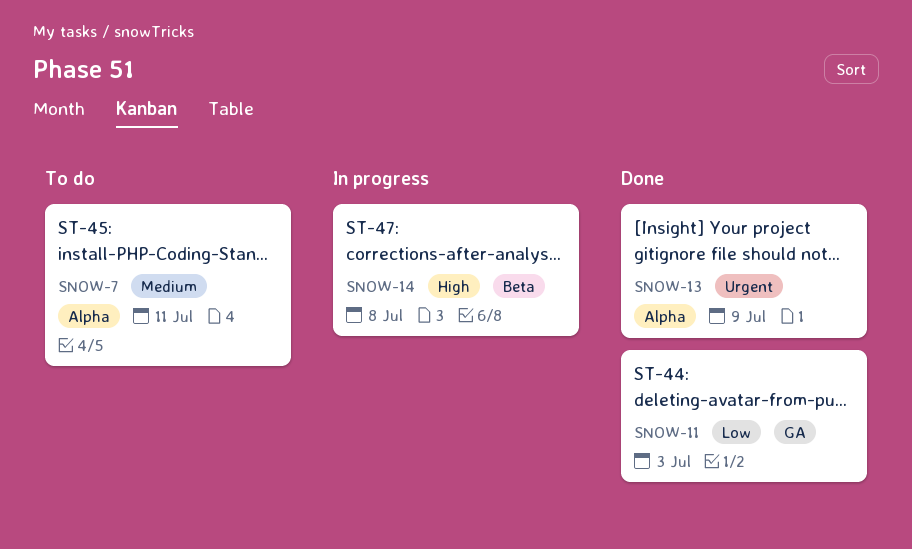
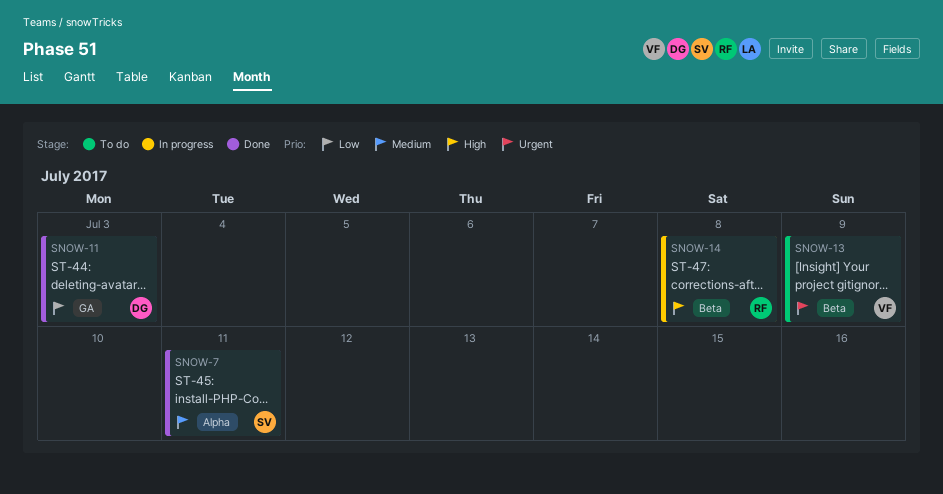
SNOW-7, status: To do -> Done
SNOW-13, status: Done -> To do
SNOW-13, label: Alpha -> Beta

